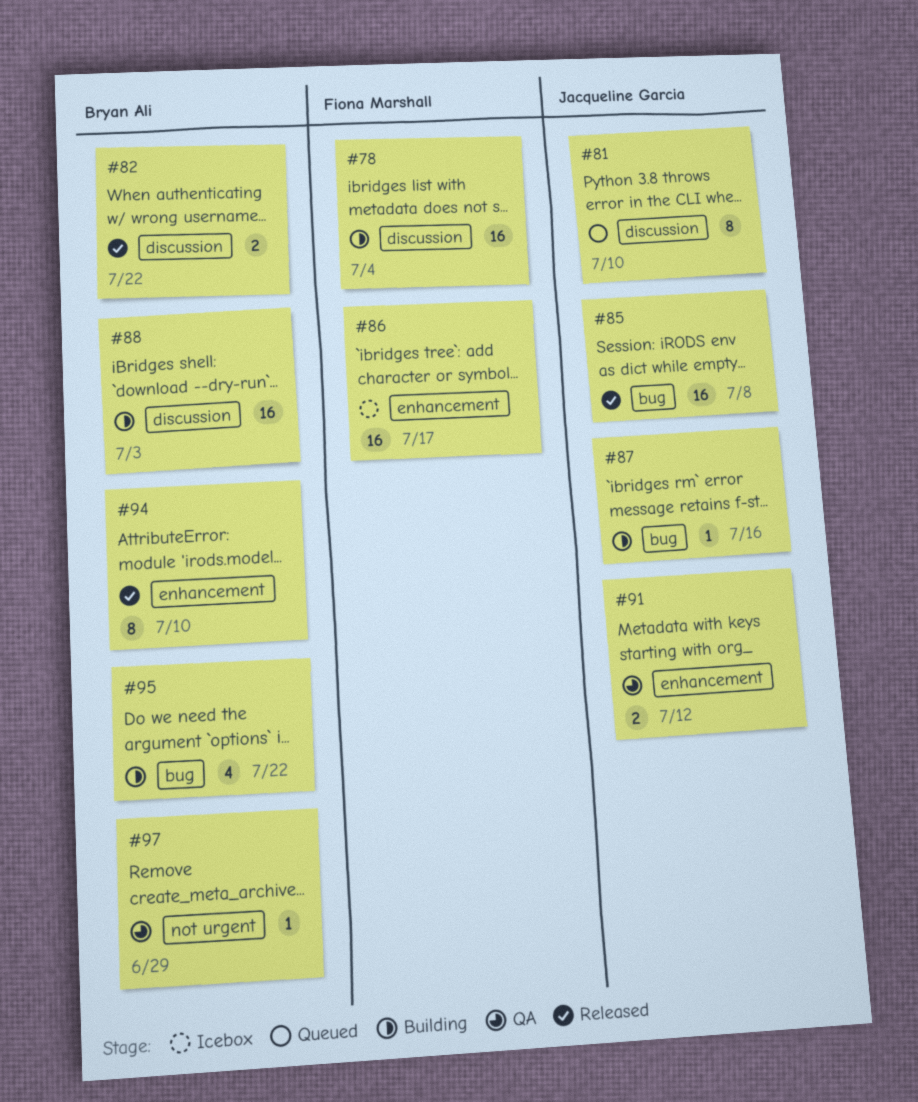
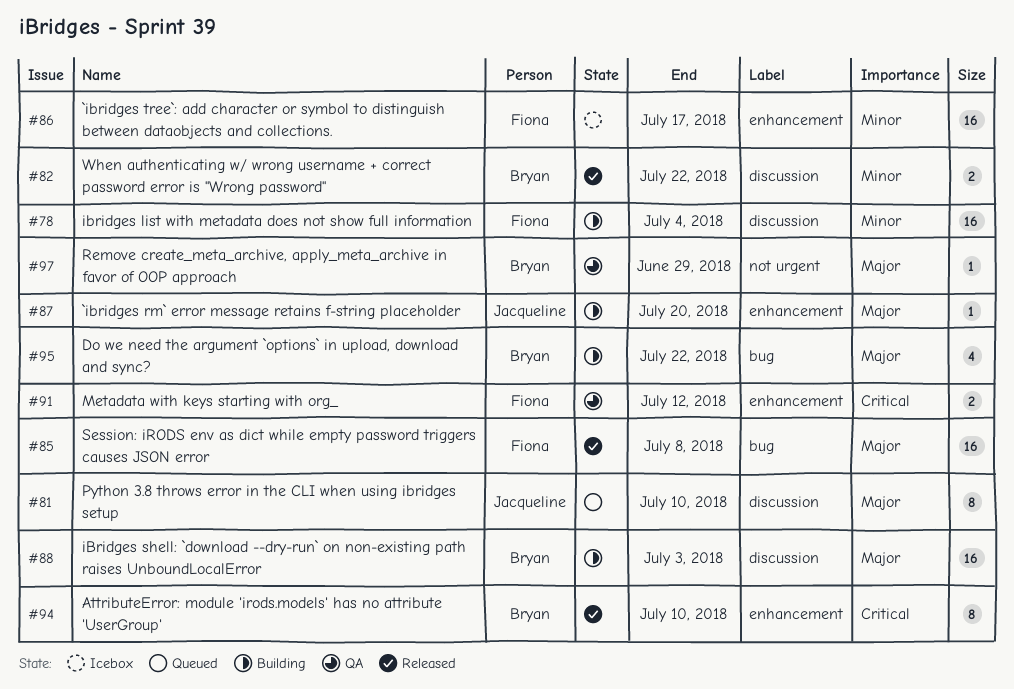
#85, owner: Jacqueline Garcia -> Fiona Marshall
#87, label: bug -> enhancement
#87, due: Jul 16 -> Jul 20
#91, owner: Jacqueline Garcia -> Fiona Marshall

